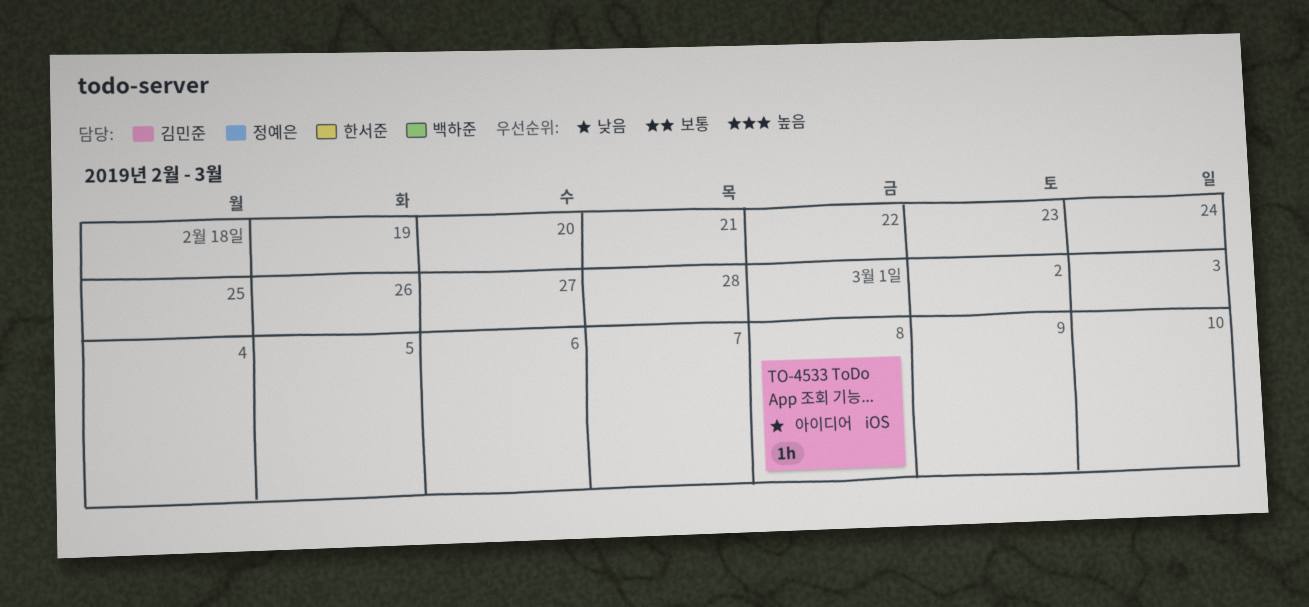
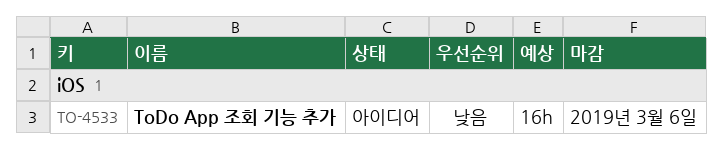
TO-4533, estimate: 1h -> 16h
TO-4533, due: Mar 8 -> Mar 6

